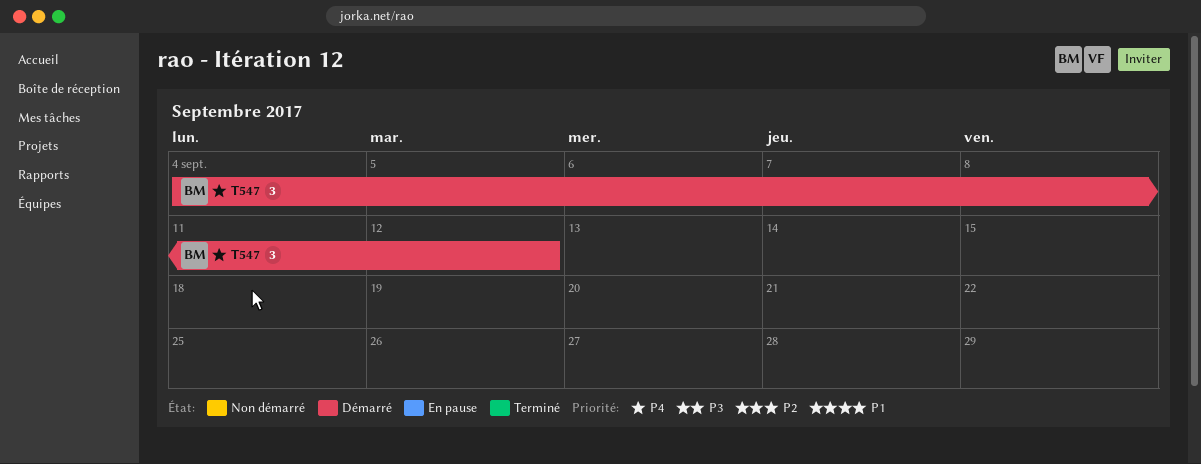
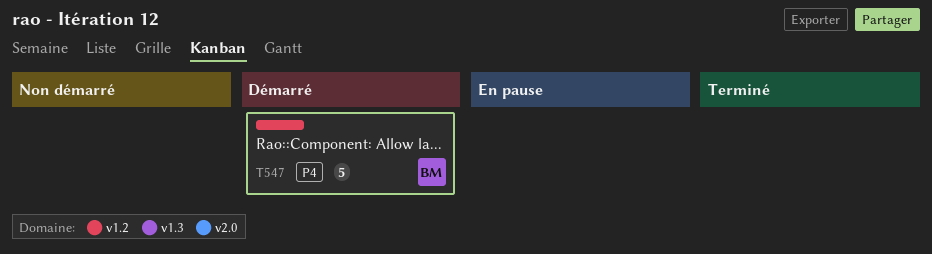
T547, estimate: 3 -> 5

